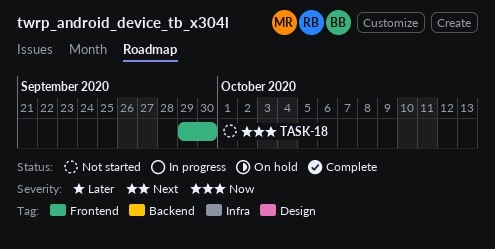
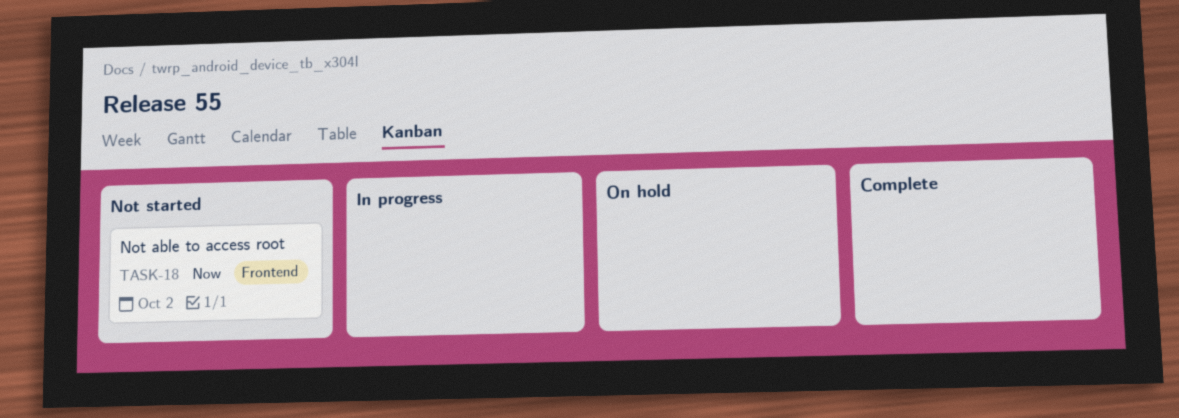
TASK-18, due: Sep 30 -> Oct 2

